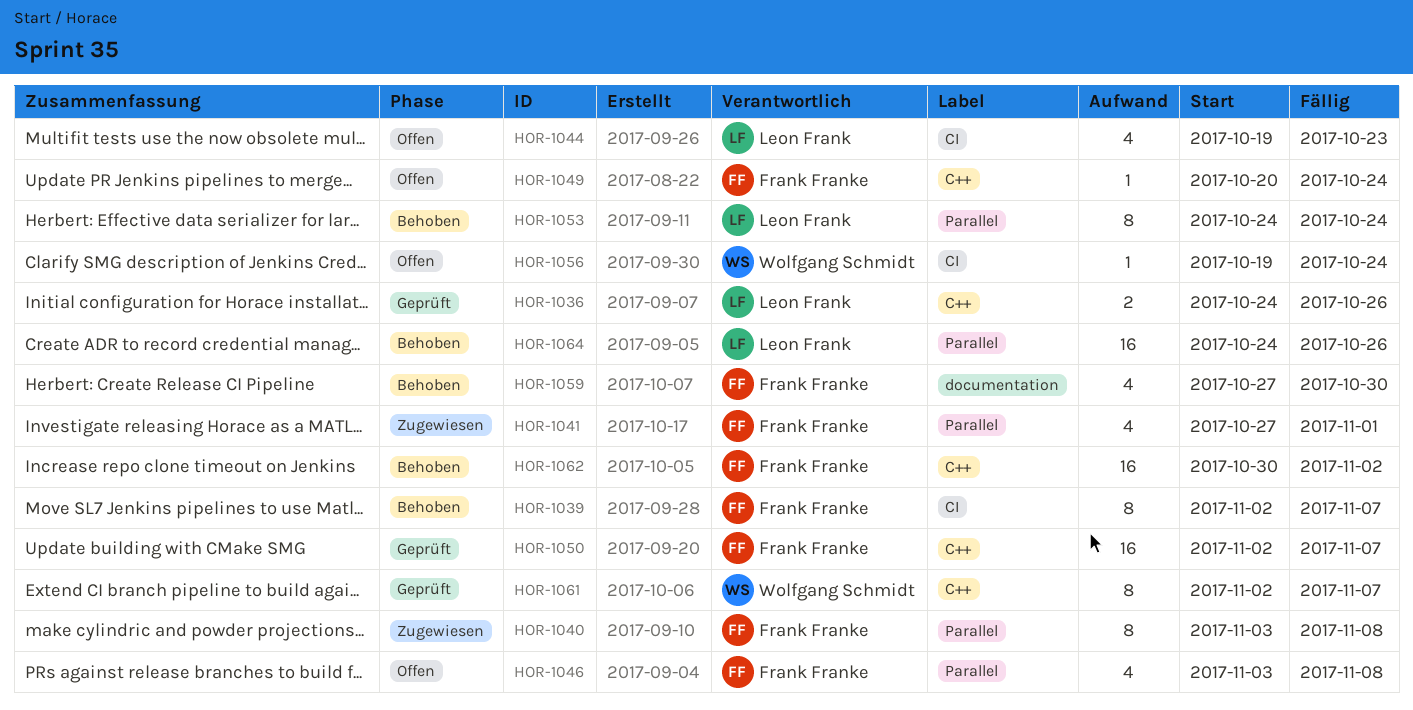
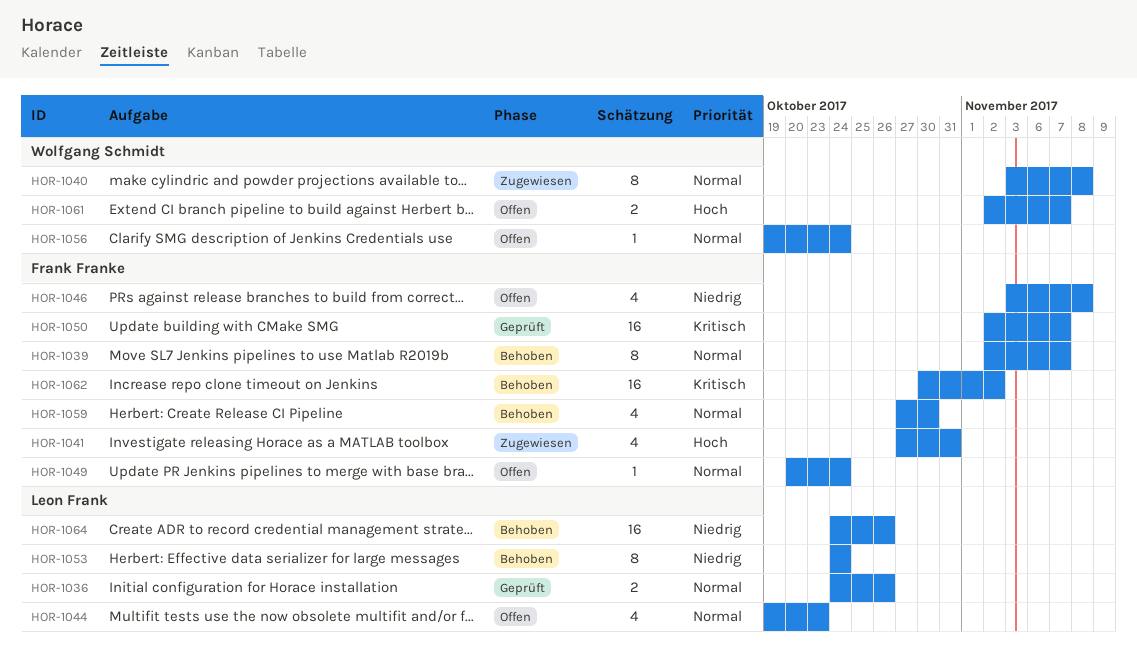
HOR-1040, owner: Frank Franke -> Wolfgang Schmidt
HOR-1041, due: Nov 1 -> Oct 31
HOR-1061, status: Geprüft -> Offen
HOR-1061, estimate: 8 -> 2

